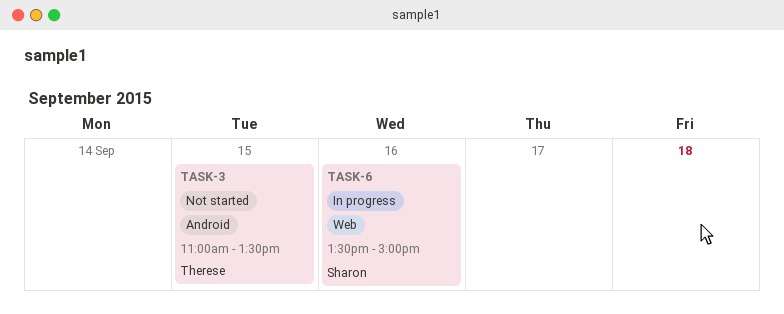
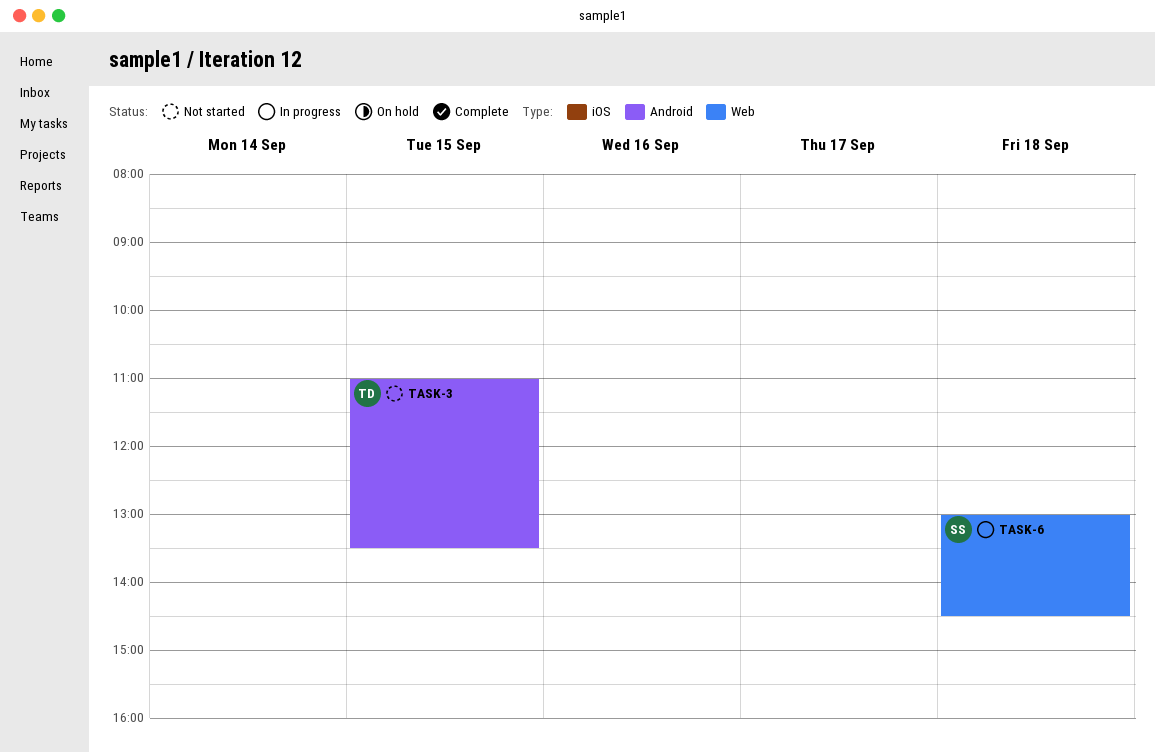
TASK-6, day: Sep 16 -> Sep 18
TASK-6, begins: 13:30 -> 13:00
TASK-6, ends: 15:00 -> 14:30

